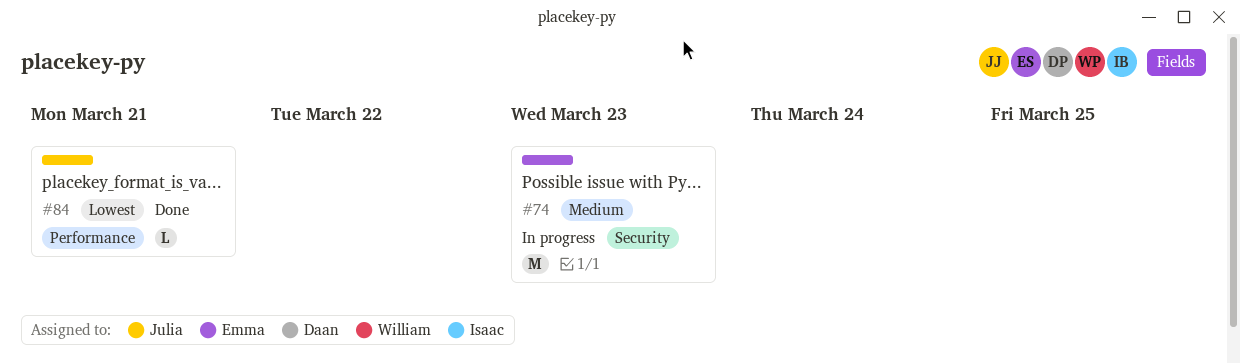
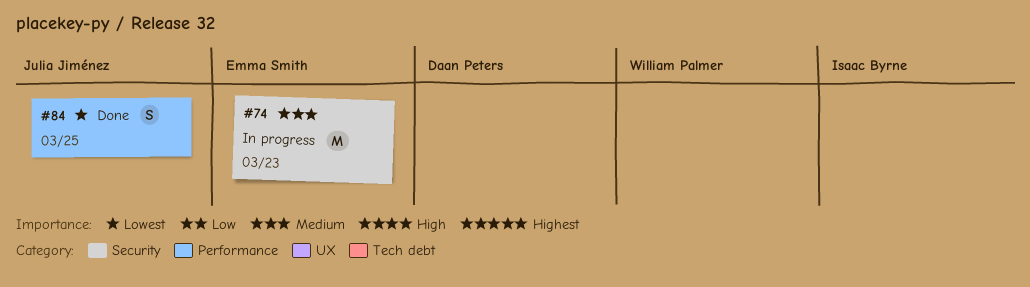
#84, estimate: L -> S
#84, due: Mar 21 -> Mar 25

